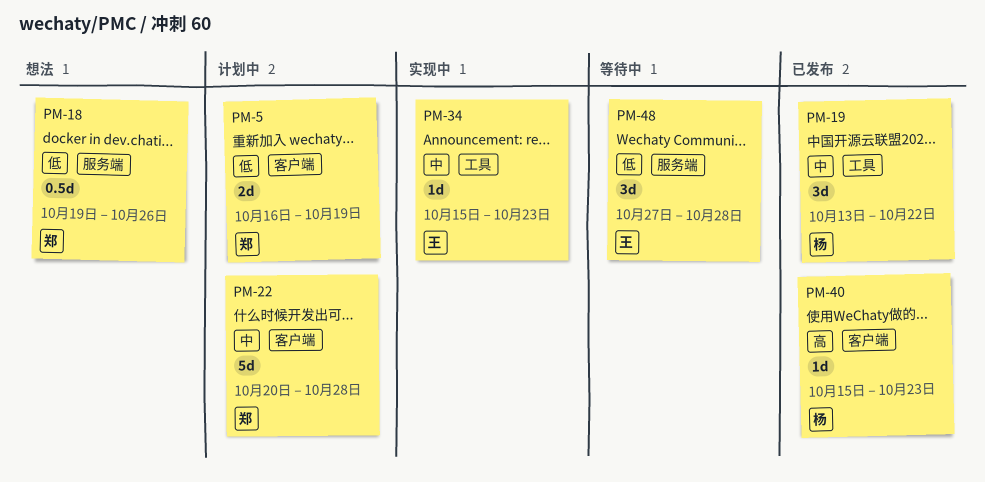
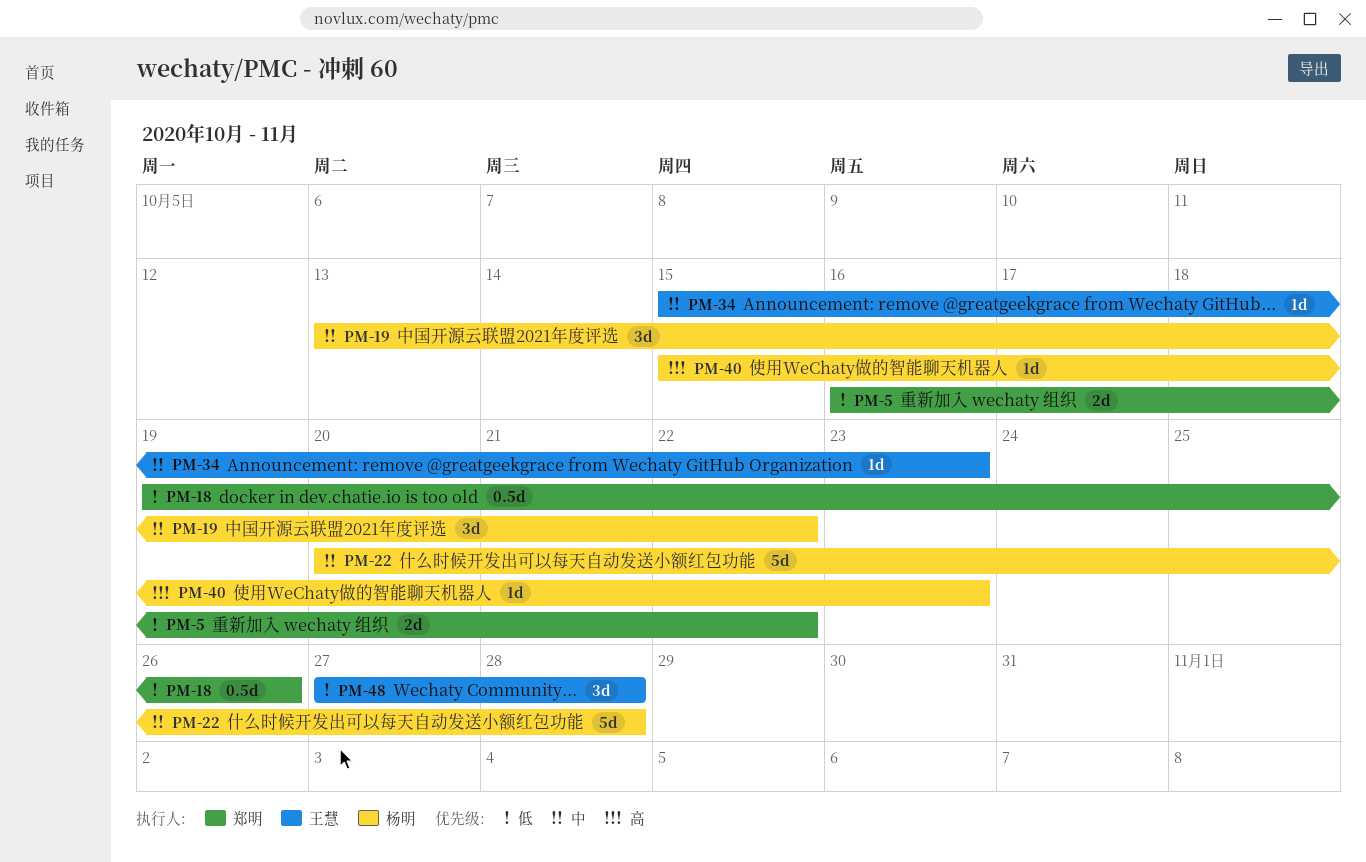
PM-5, due: Oct 19 -> Oct 22
PM-22, owner: 郑明 -> 杨明

